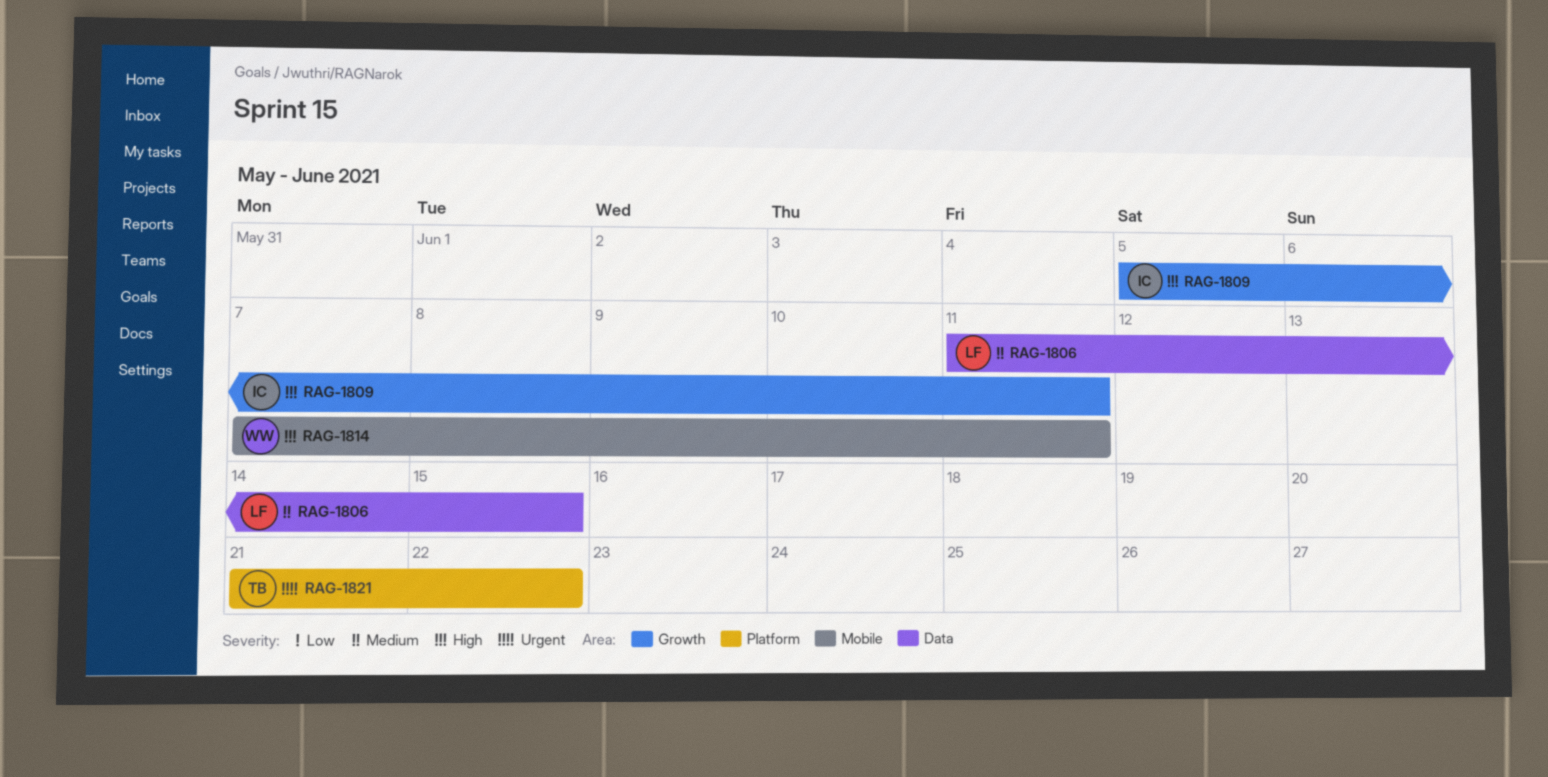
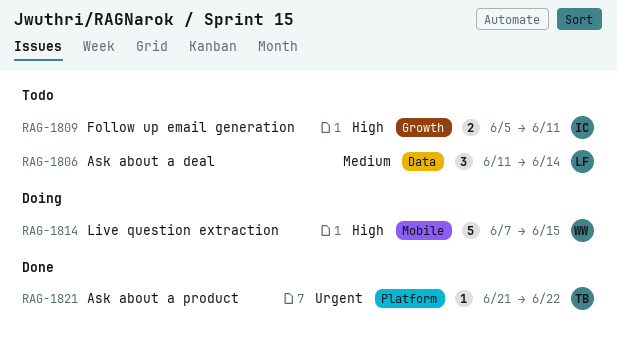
RAG-1806, due: Jun 15 -> Jun 14
RAG-1814, due: Jun 11 -> Jun 15

